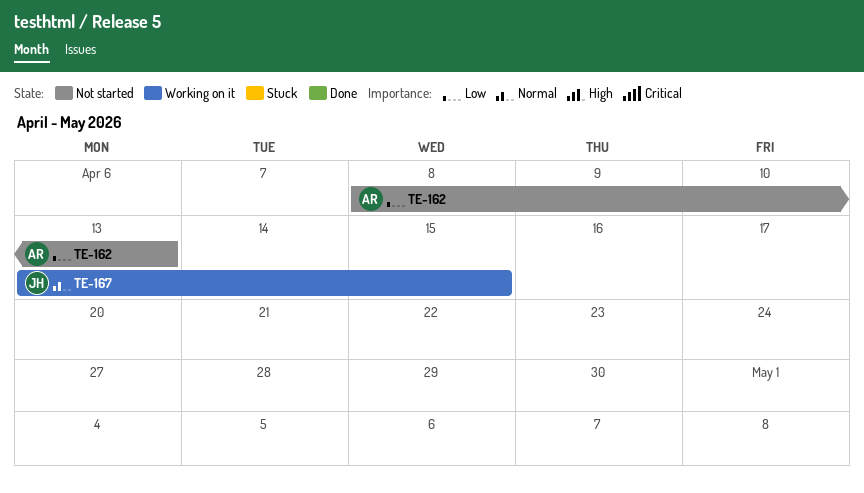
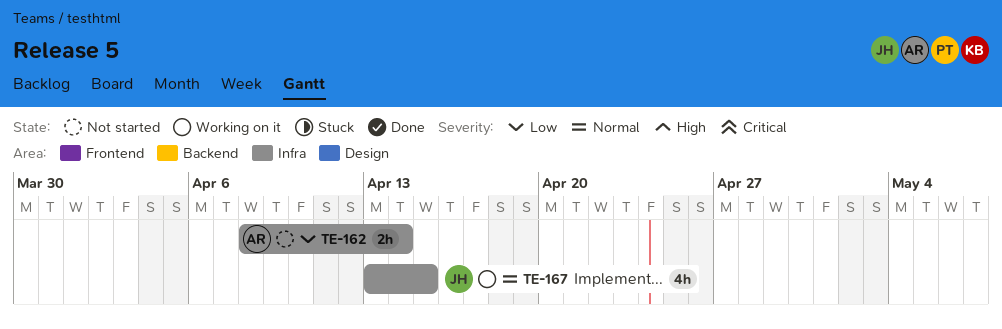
TE-162, due: Apr 13 -> Apr 14

